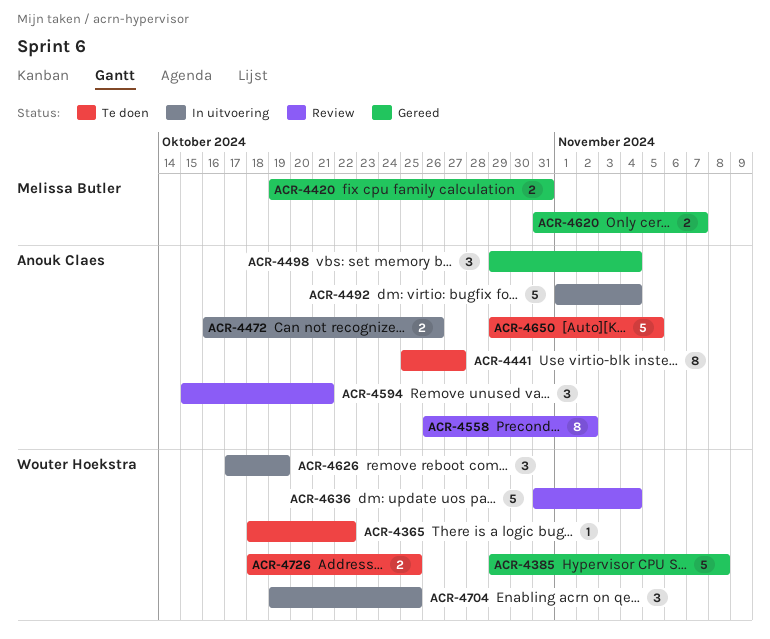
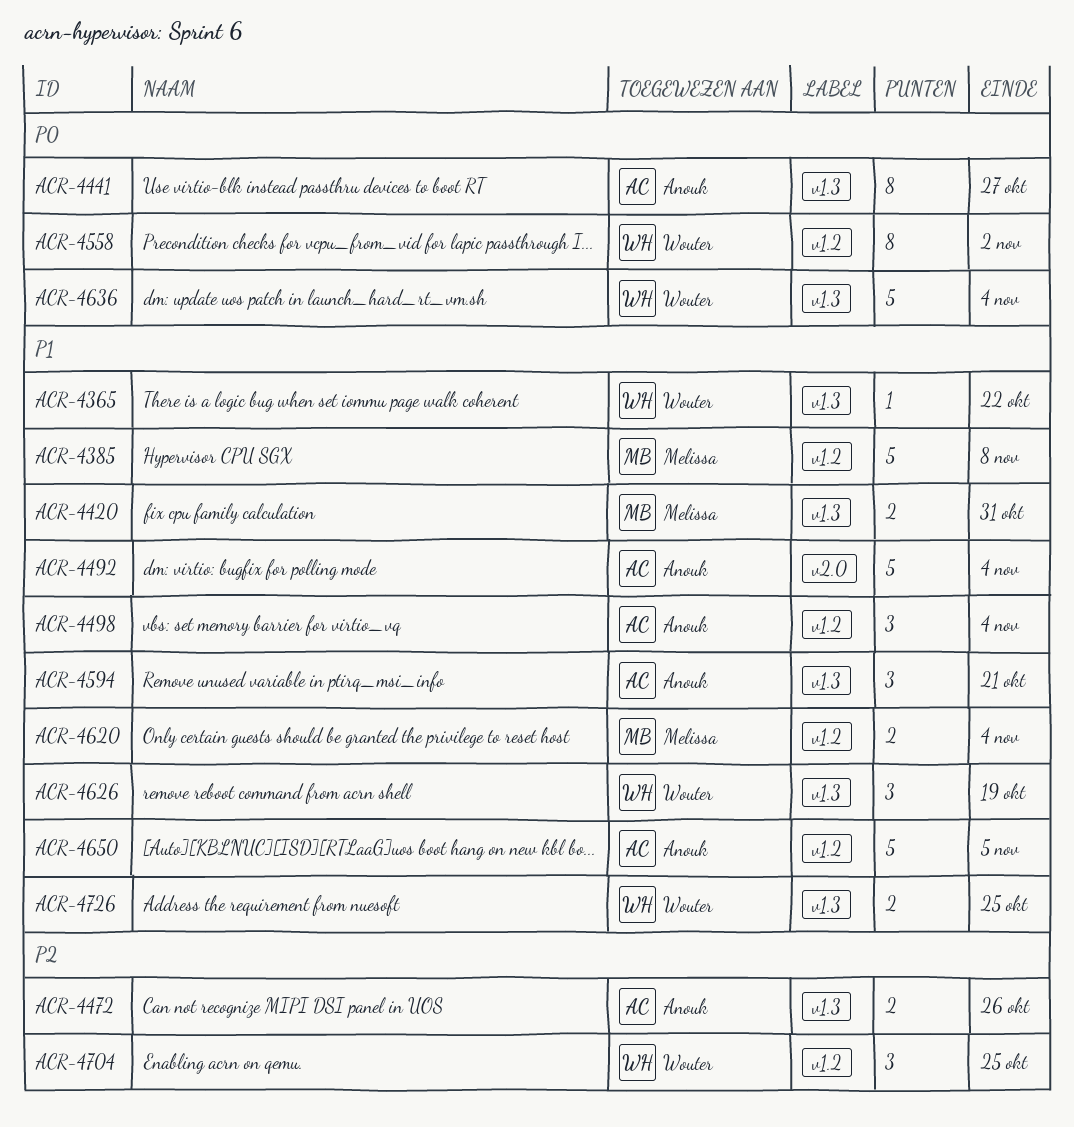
ACR-4385, owner: Wouter Hoekstra -> Melissa Butler
ACR-4558, owner: Anouk Claes -> Wouter Hoekstra
ACR-4620, due: Nov 7 -> Nov 4

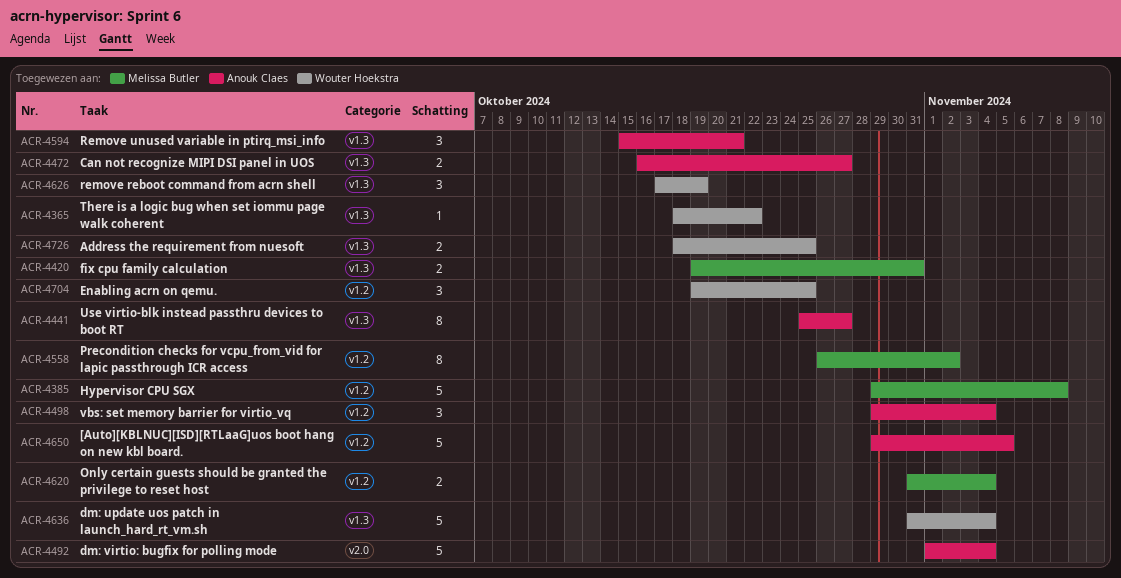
ACR-4472, due: Oct 26 -> Oct 27
ACR-4558, owner: Wouter Hoekstra -> Melissa Butler

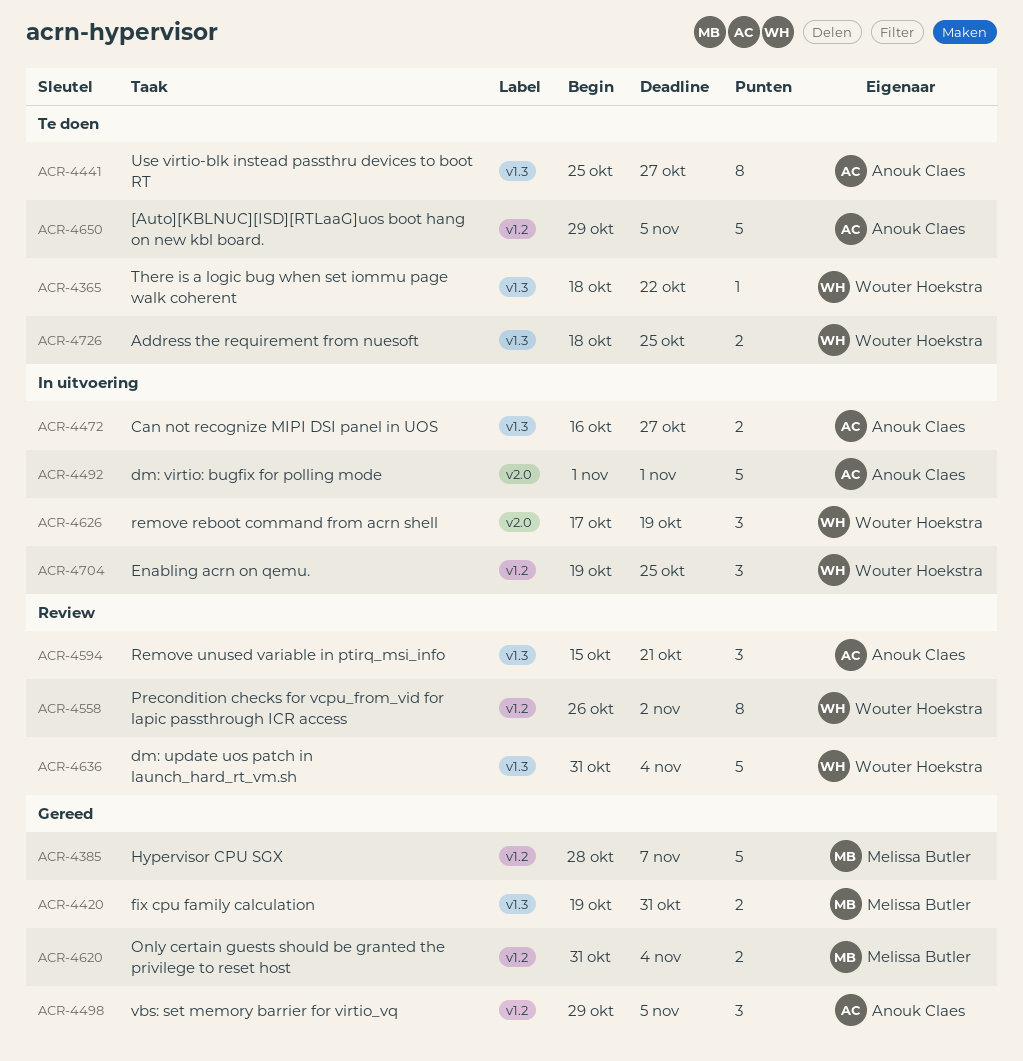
ACR-4385, start: Oct 29 -> Oct 28
ACR-4385, due: Nov 8 -> Nov 7
ACR-4492, due: Nov 4 -> Nov 1
ACR-4498, due: Nov 4 -> Nov 5
ACR-4558, owner: Melissa Butler -> Wouter Hoekstra
ACR-4626, label: v1.3 -> v2.0

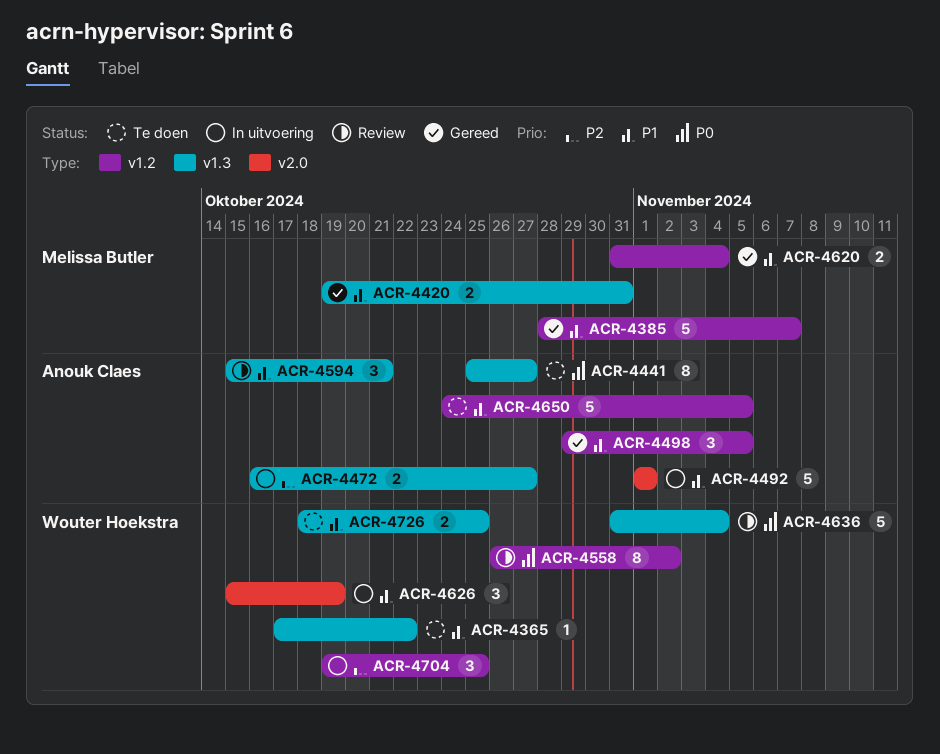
ACR-4365, start: Oct 18 -> Oct 17
ACR-4626, start: Oct 17 -> Oct 15
ACR-4650, start: Oct 29 -> Oct 24

